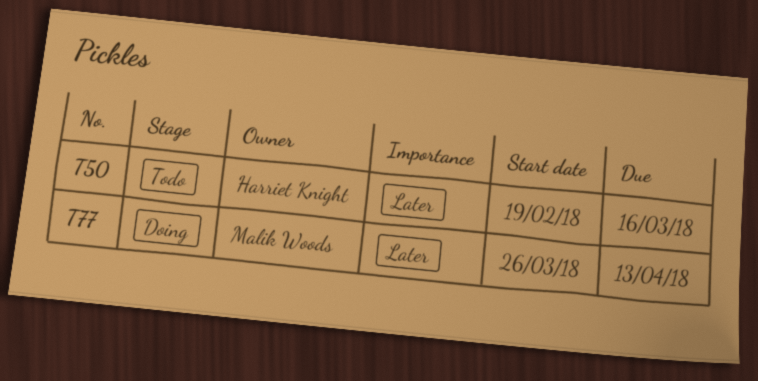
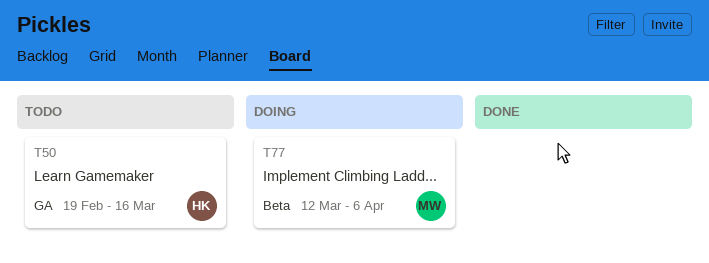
T77, start: Mar 26 -> Mar 12
T77, due: Apr 13 -> Apr 6

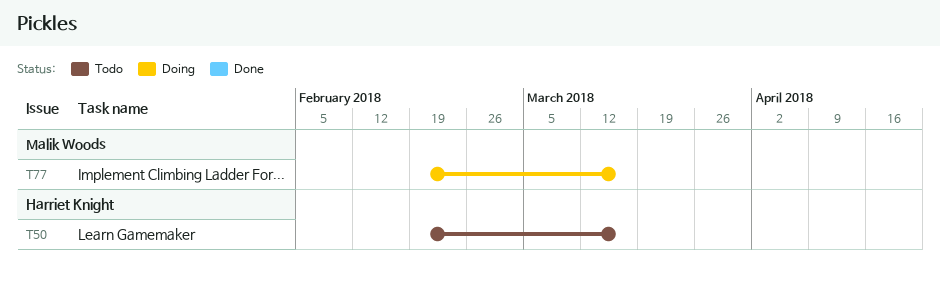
T77, start: Mar 12 -> Feb 19
T77, due: Apr 6 -> Mar 16

